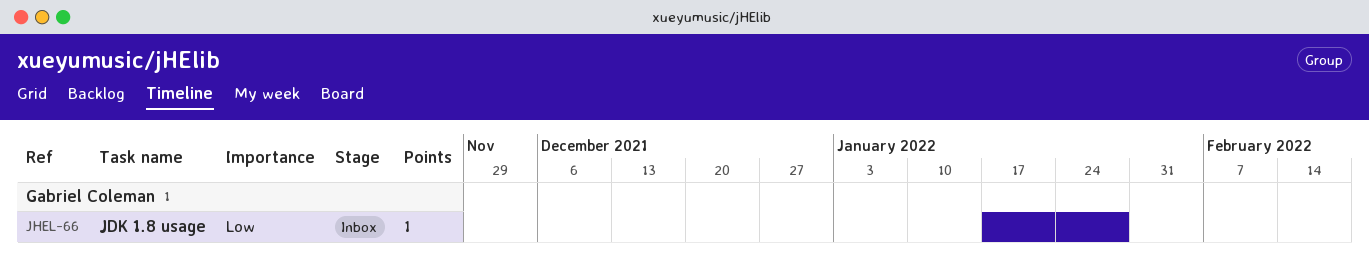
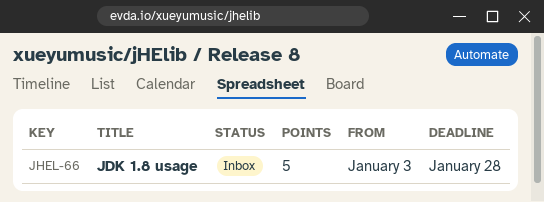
JHEL-66, estimate: 1 -> 5
JHEL-66, start: Jan 17 -> Jan 3

